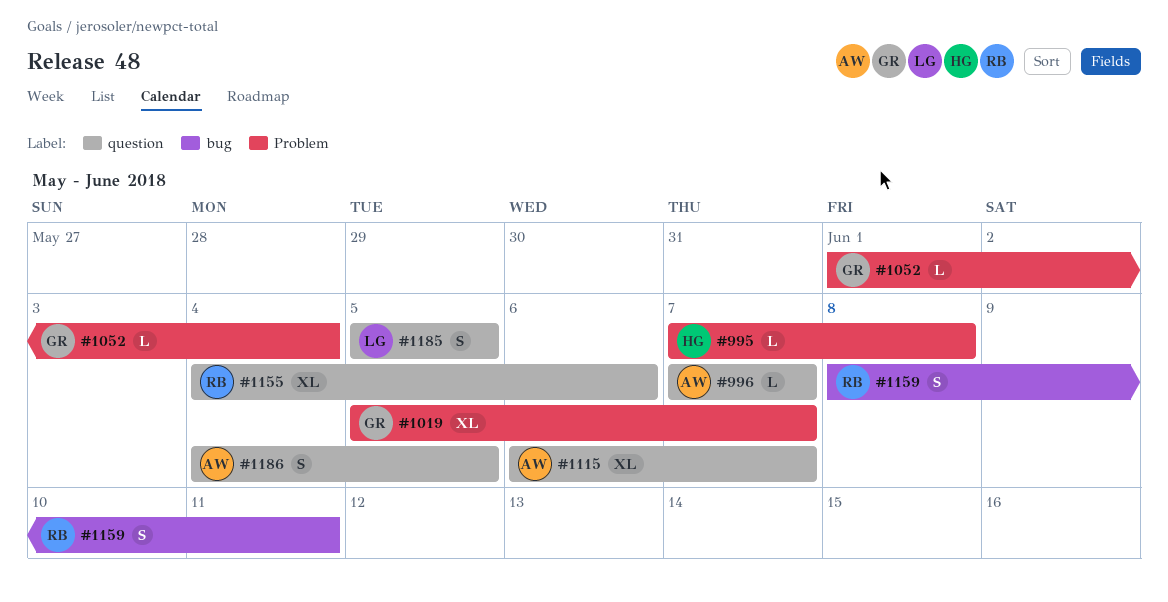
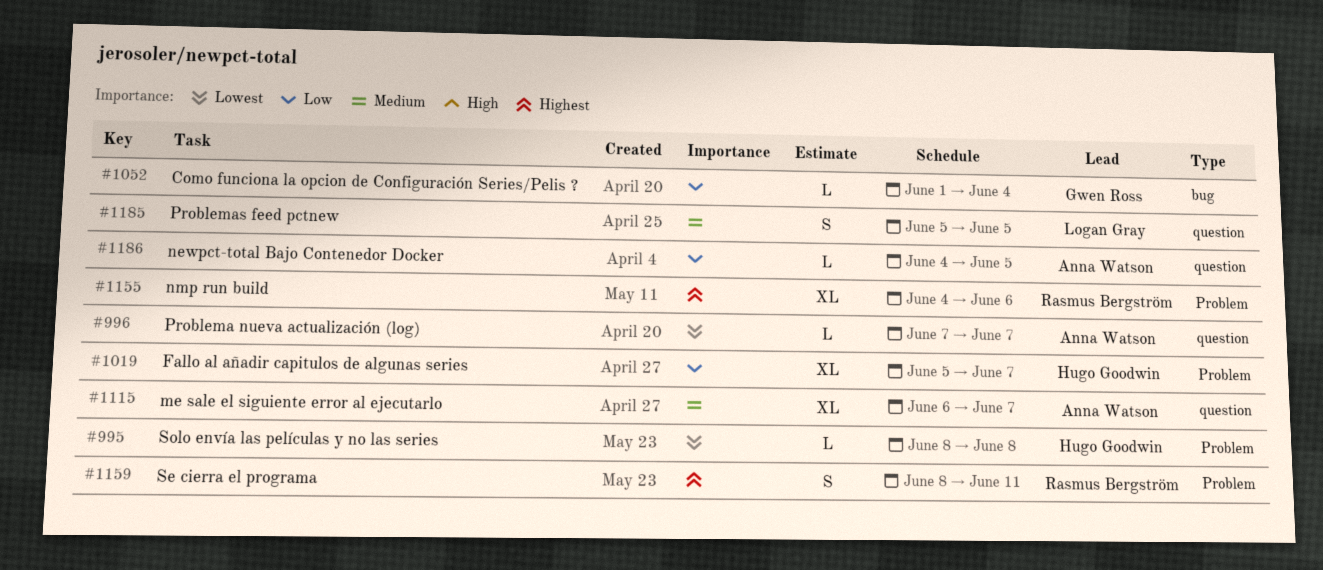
#995, start: Jun 7 -> Jun 8
#1019, owner: Gwen Ross -> Hugo Goodwin
#1052, label: Problem -> bug
#1155, label: question -> Problem
#1159, label: bug -> Problem
#1186, estimate: S -> L

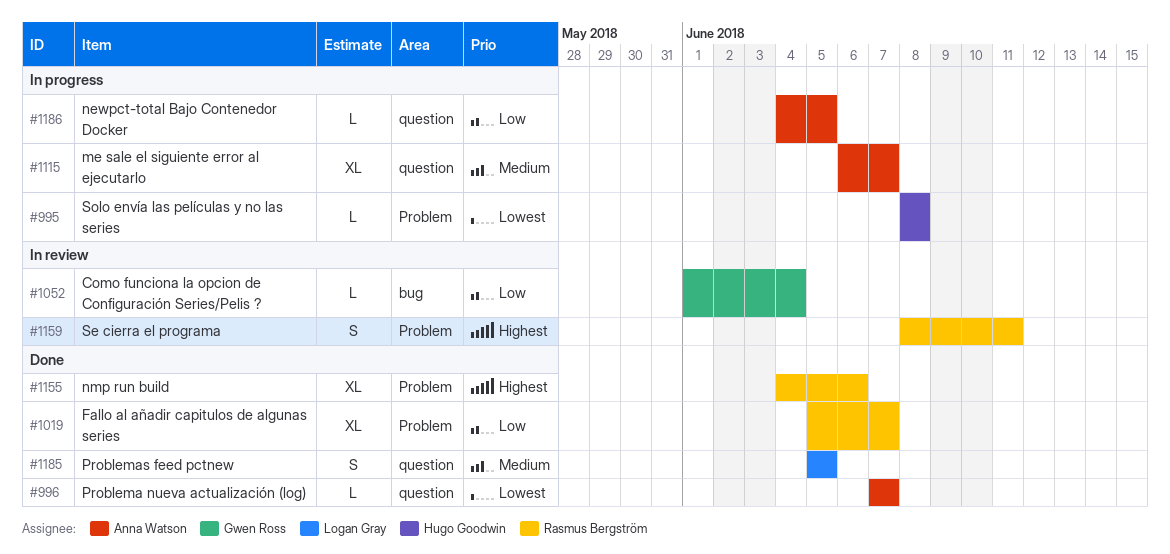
#1019, owner: Hugo Goodwin -> Rasmus Bergström

